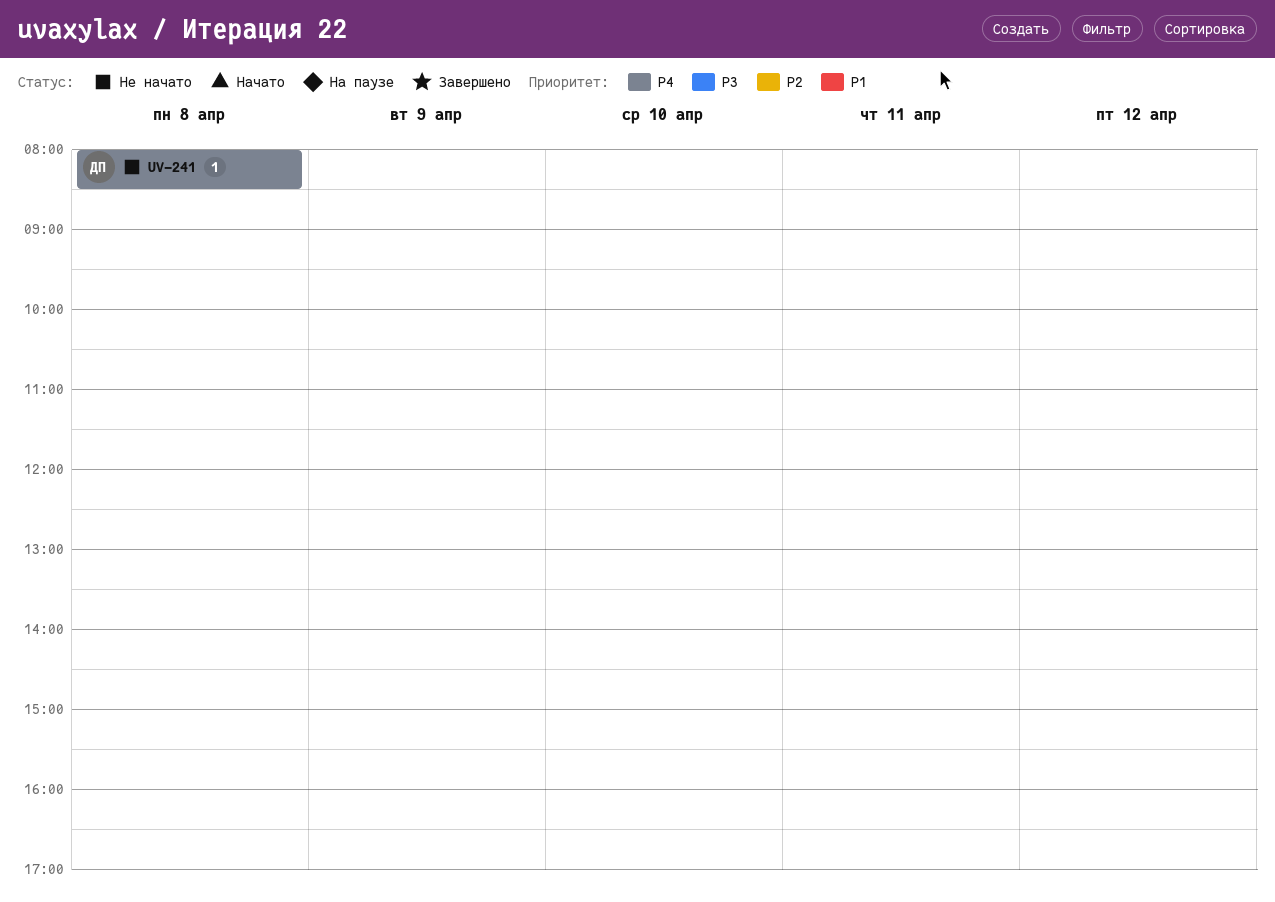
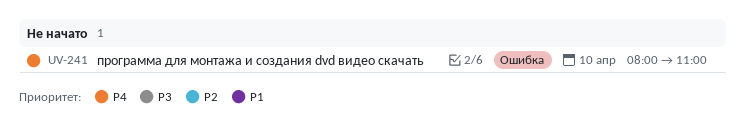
UV-241, day: Apr 8 -> Apr 10
UV-241, ends: 08:30 -> 11:00

